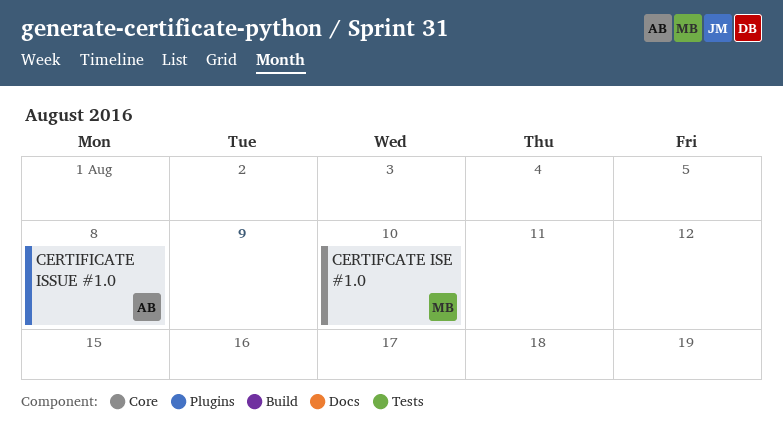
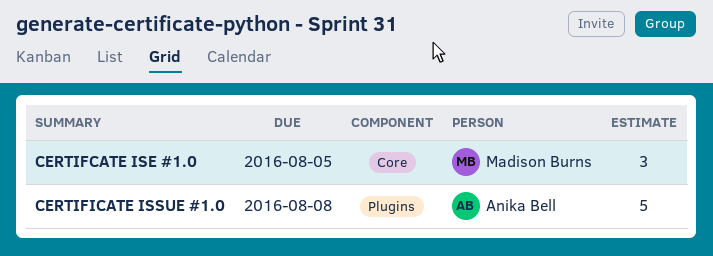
CERTIFCATE ISE #1.0, due: Aug 10 -> Aug 5

